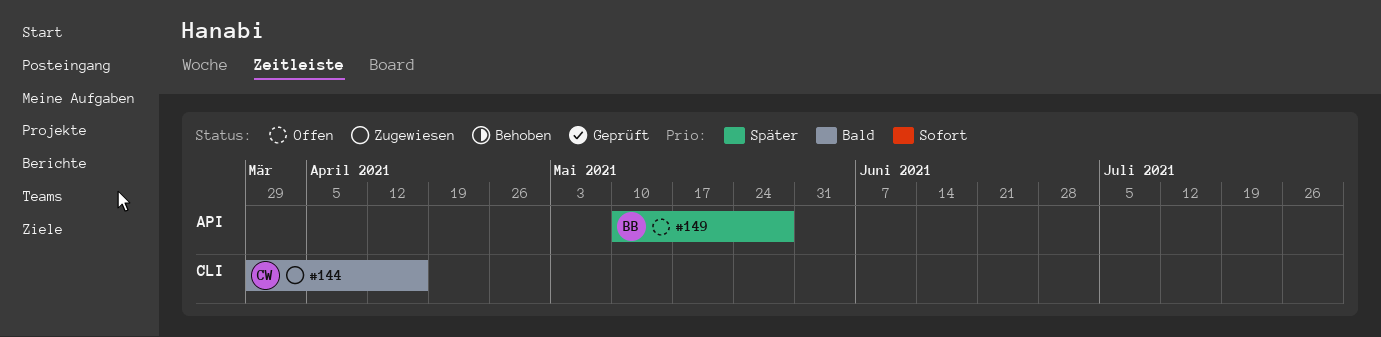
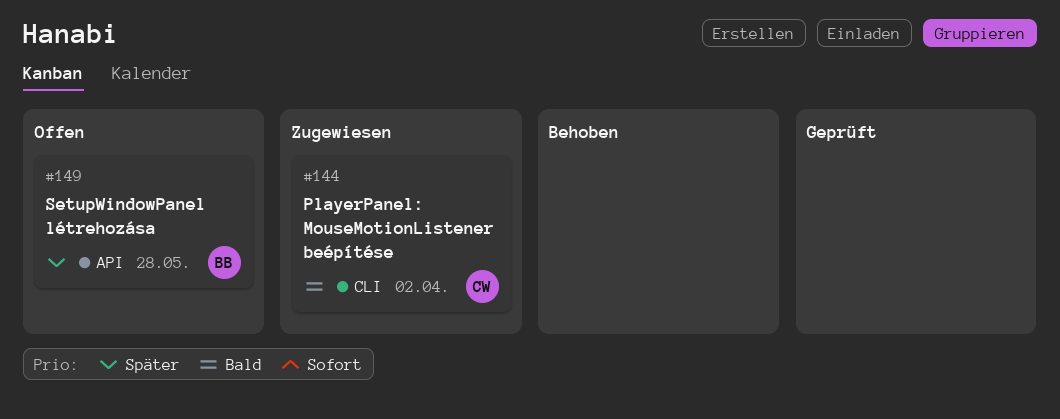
#144, due: Apr 16 -> Apr 2

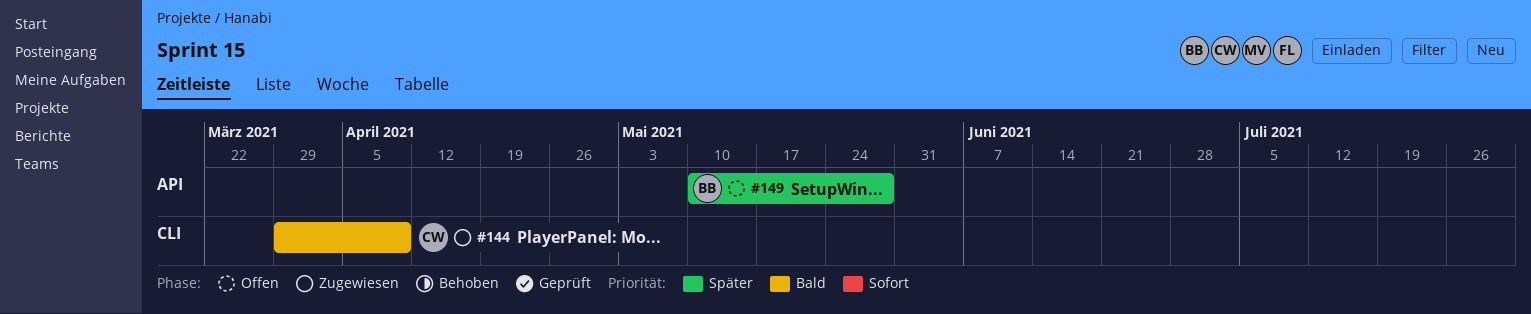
#144, due: Apr 2 -> Apr 9

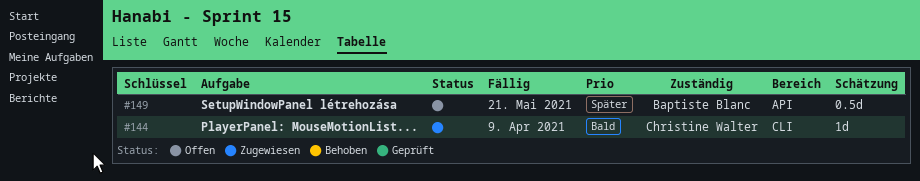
#149, due: May 28 -> May 21

